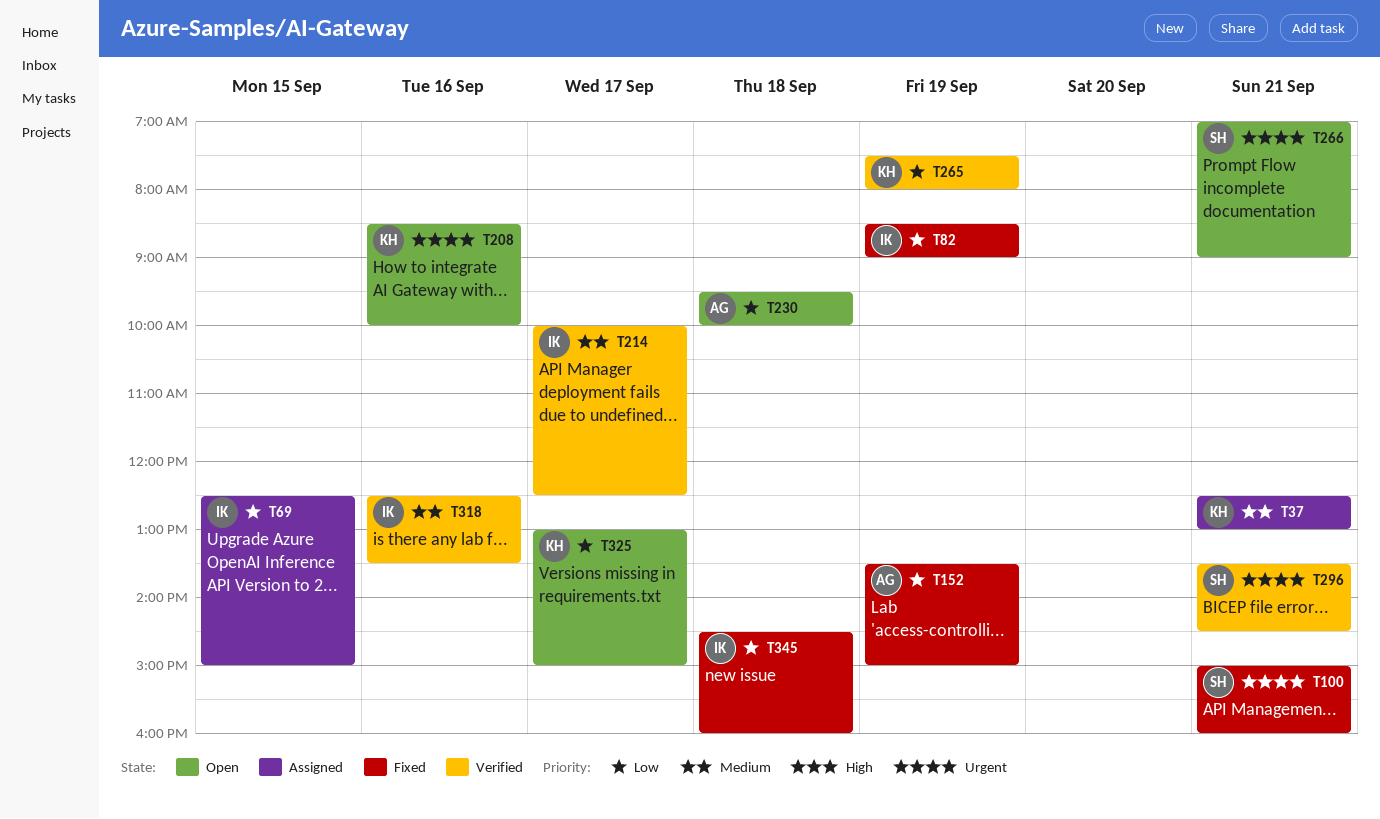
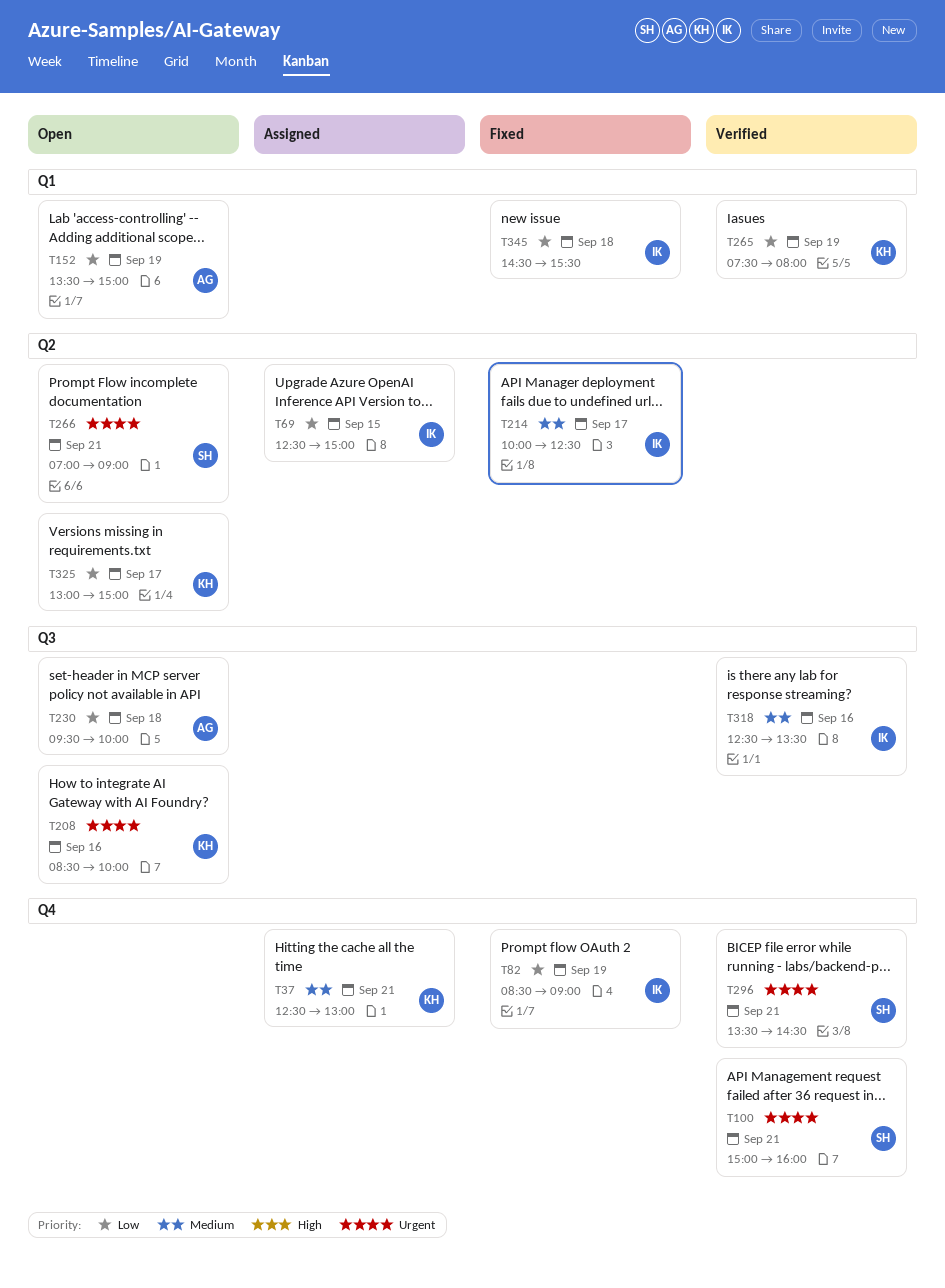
T100, status: Fixed -> Verified
T152, status: Fixed -> Open
T214, status: Verified -> Fixed
T345, ends: 16:00 -> 15:30

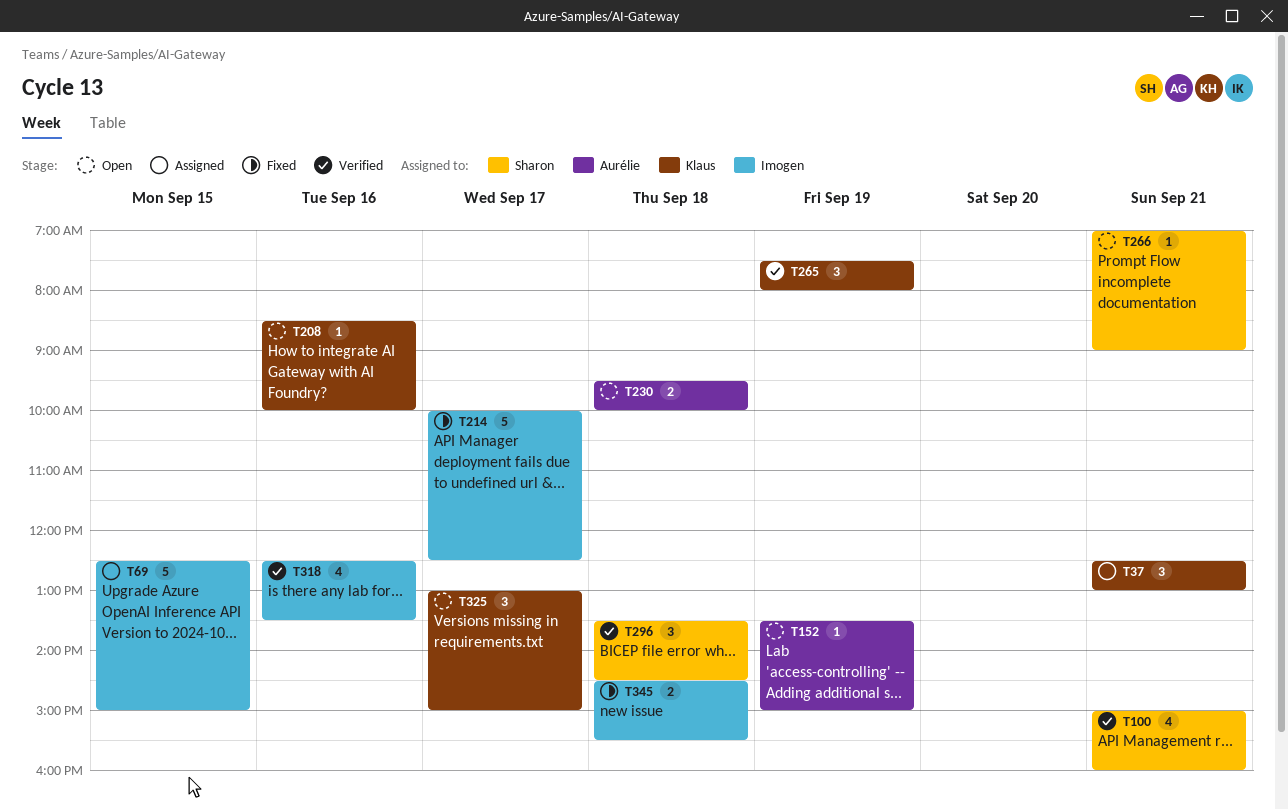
T82: present -> none
T296, day: Sep 21 -> Sep 18

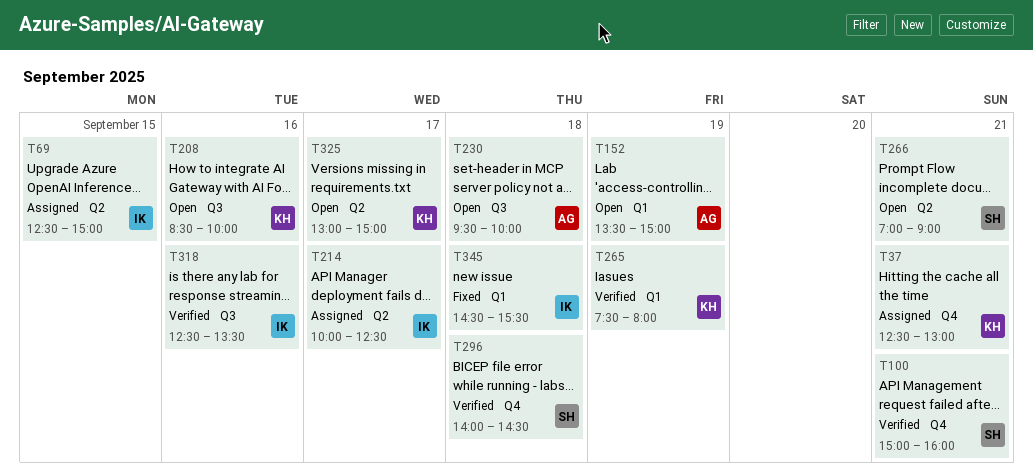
T214, status: Fixed -> Assigned
T296, begins: 13:30 -> 14:00

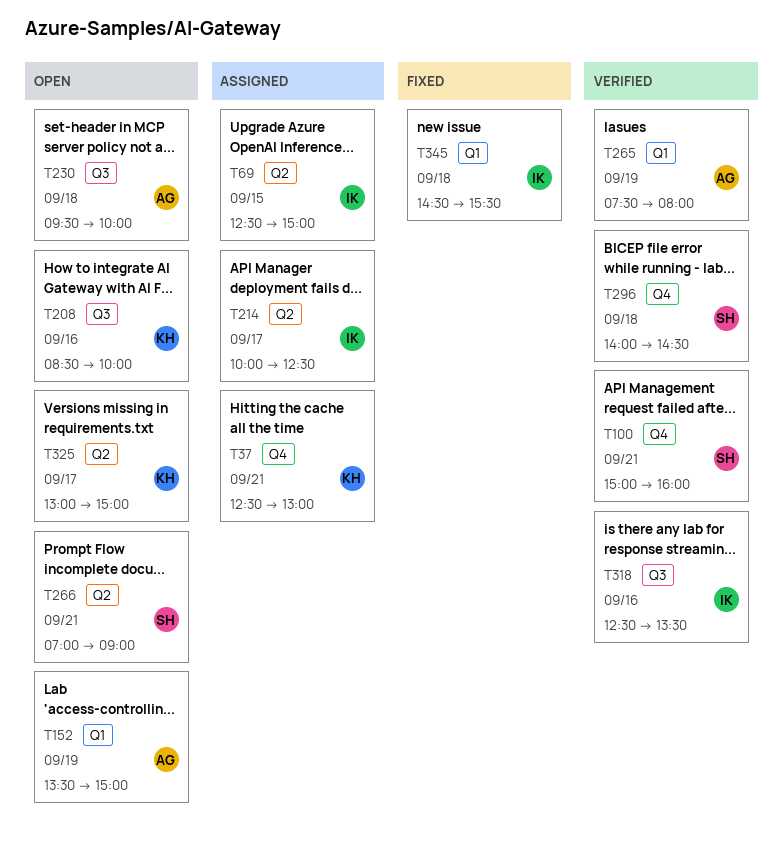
T265, owner: KH -> AG

